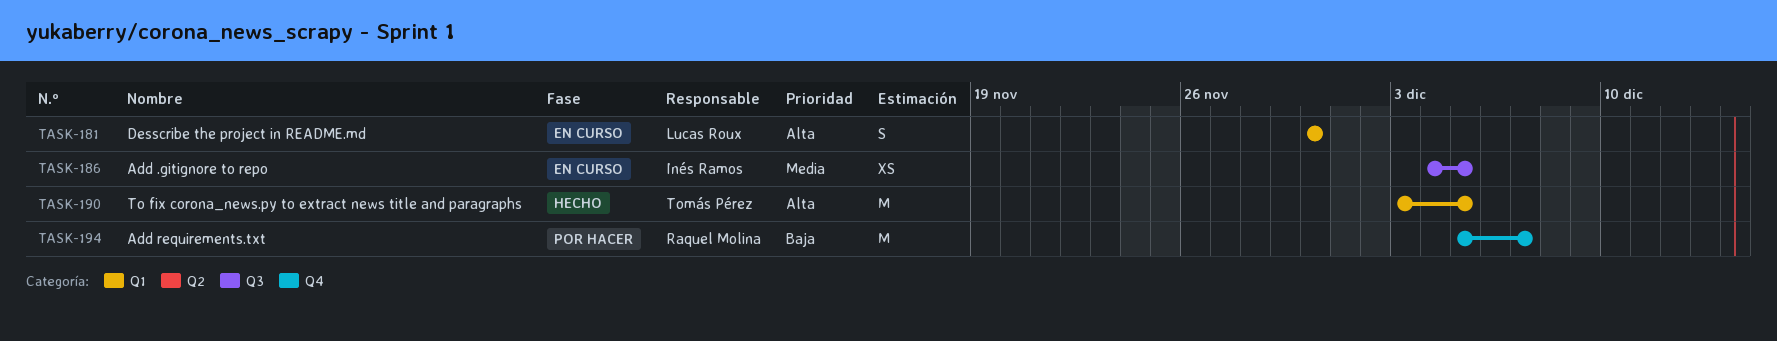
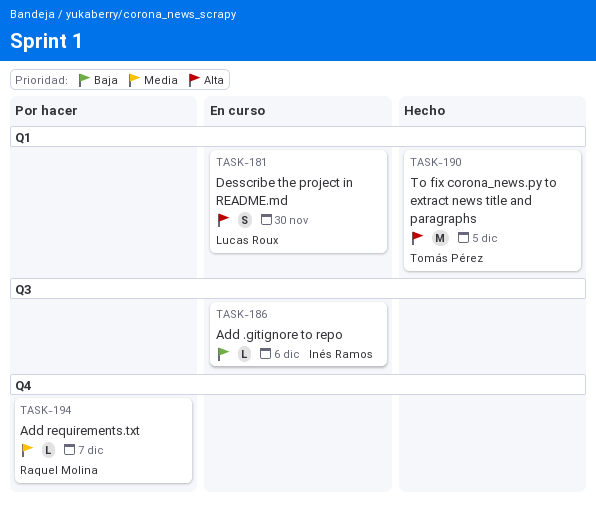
TASK-186, priority: Media -> Baja
TASK-186, estimate: XS -> L
TASK-186, due: Dec 5 -> Dec 6
TASK-194, priority: Baja -> Media
TASK-194, estimate: M -> L

